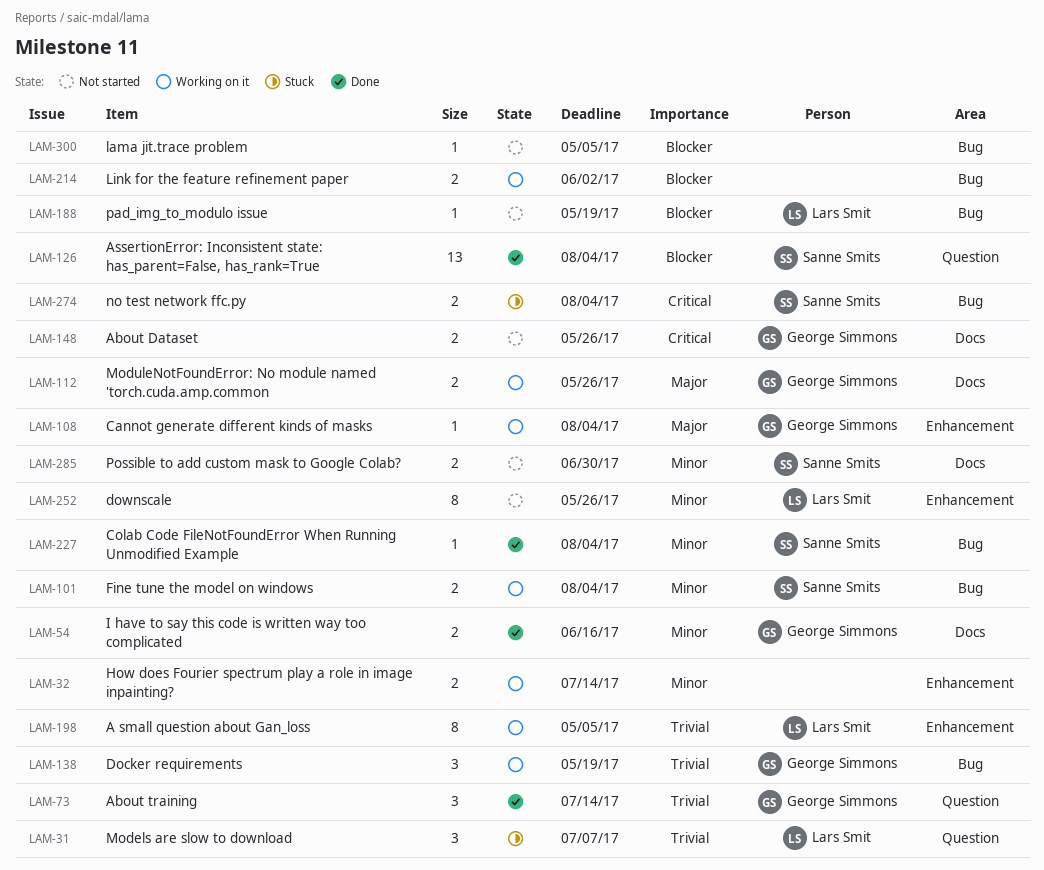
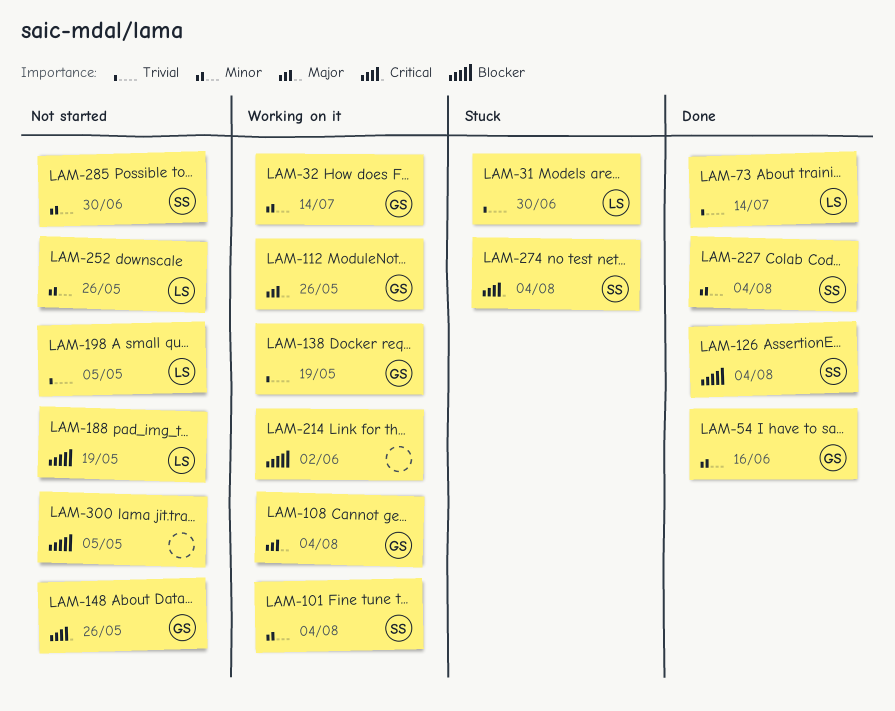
LAM-31, due: Jul 7 -> Jun 30
LAM-32, owner: none -> George Simmons
LAM-73, owner: George Simmons -> Lars Smit
LAM-198, status: Working on it -> Not started

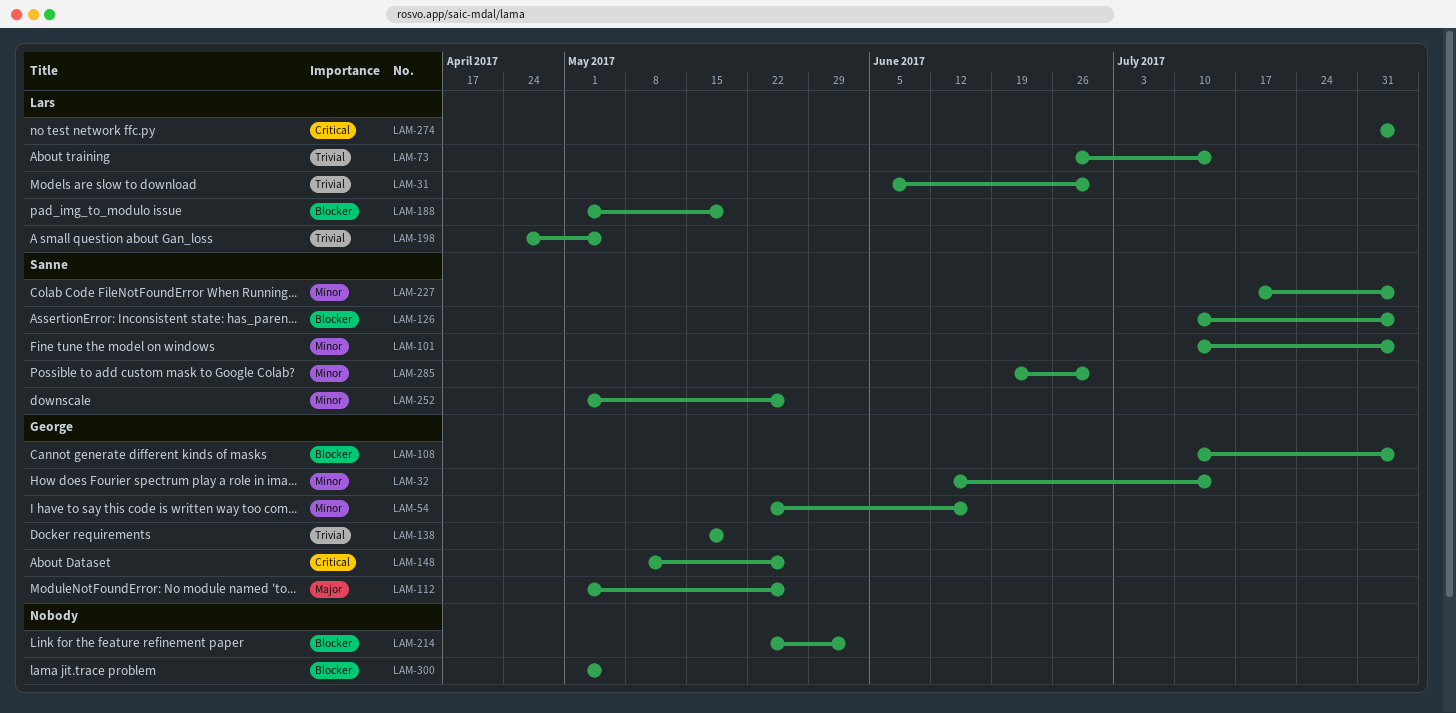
LAM-108, priority: Major -> Blocker
LAM-252, owner: Lars -> Sanne
LAM-274, owner: Sanne -> Lars

